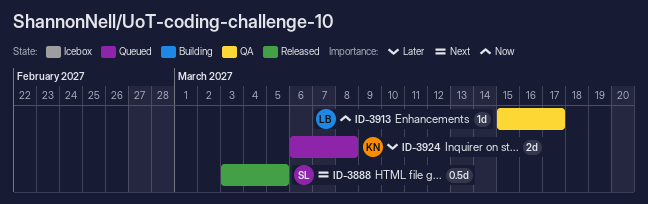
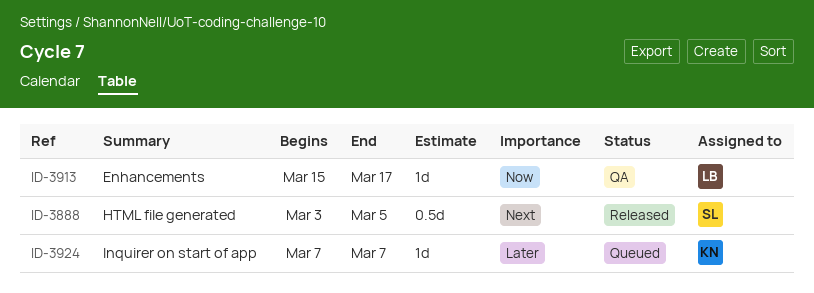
ID-3924, estimate: 2d -> 1d
ID-3924, start: Mar 6 -> Mar 7
ID-3924, due: Mar 8 -> Mar 7

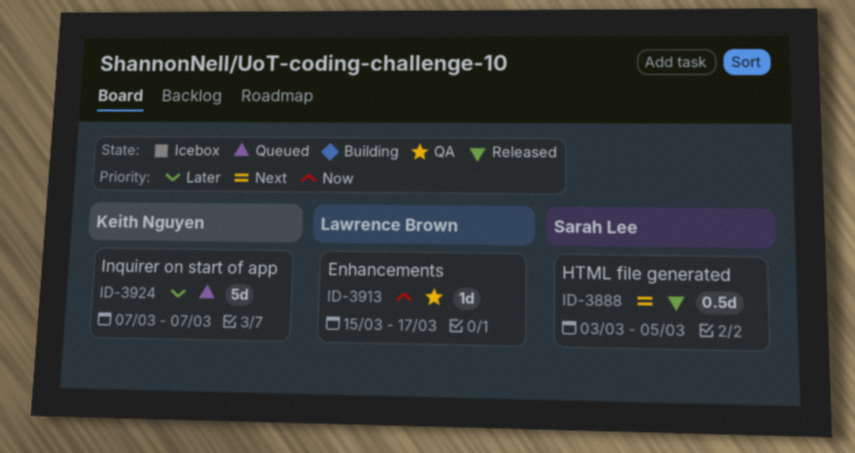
ID-3924, estimate: 1d -> 5d

